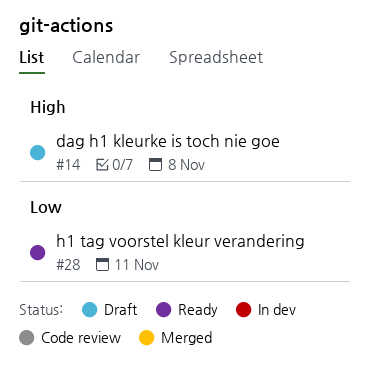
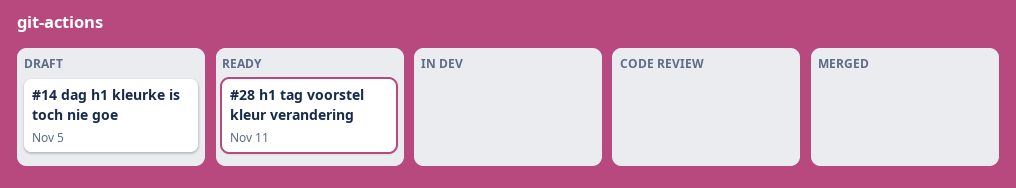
#14, due: Nov 8 -> Nov 5

